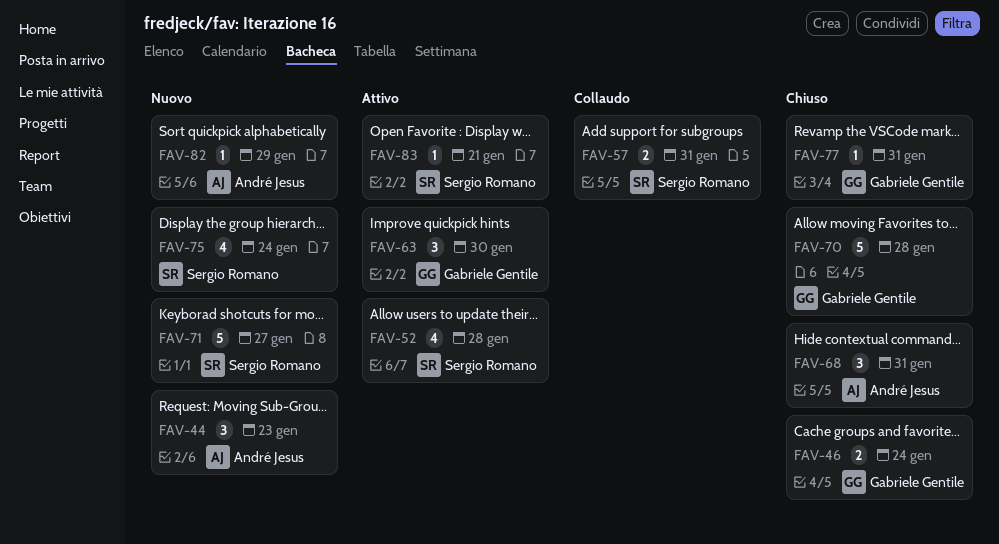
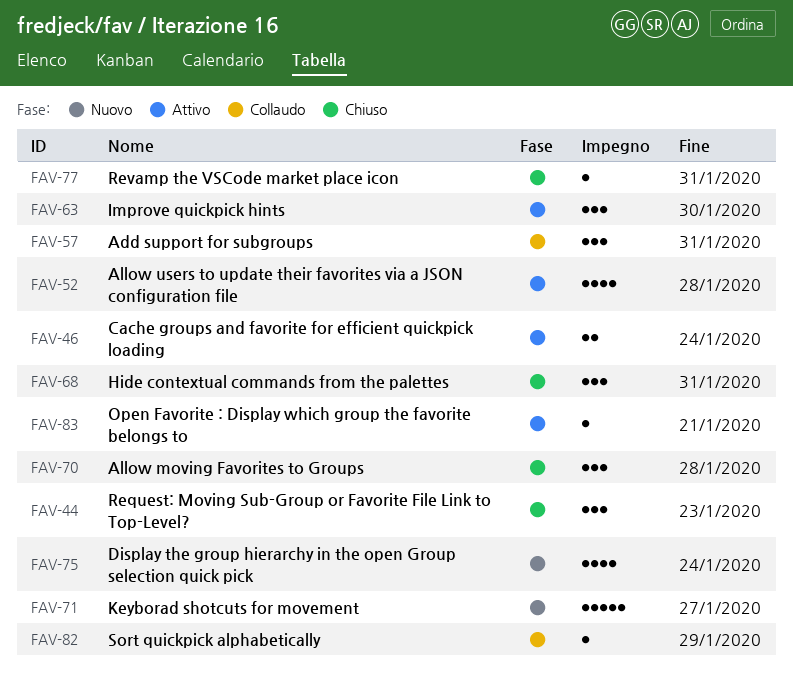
FAV-44, status: Nuovo -> Chiuso
FAV-46, status: Chiuso -> Attivo
FAV-57, estimate: 2 -> 3
FAV-70, estimate: 5 -> 3
FAV-82, status: Nuovo -> Collaudo

